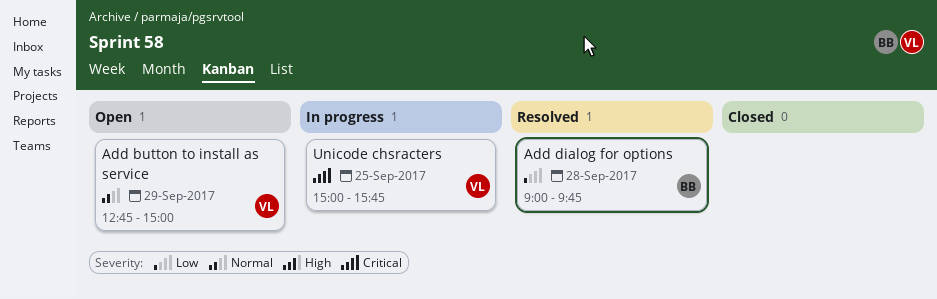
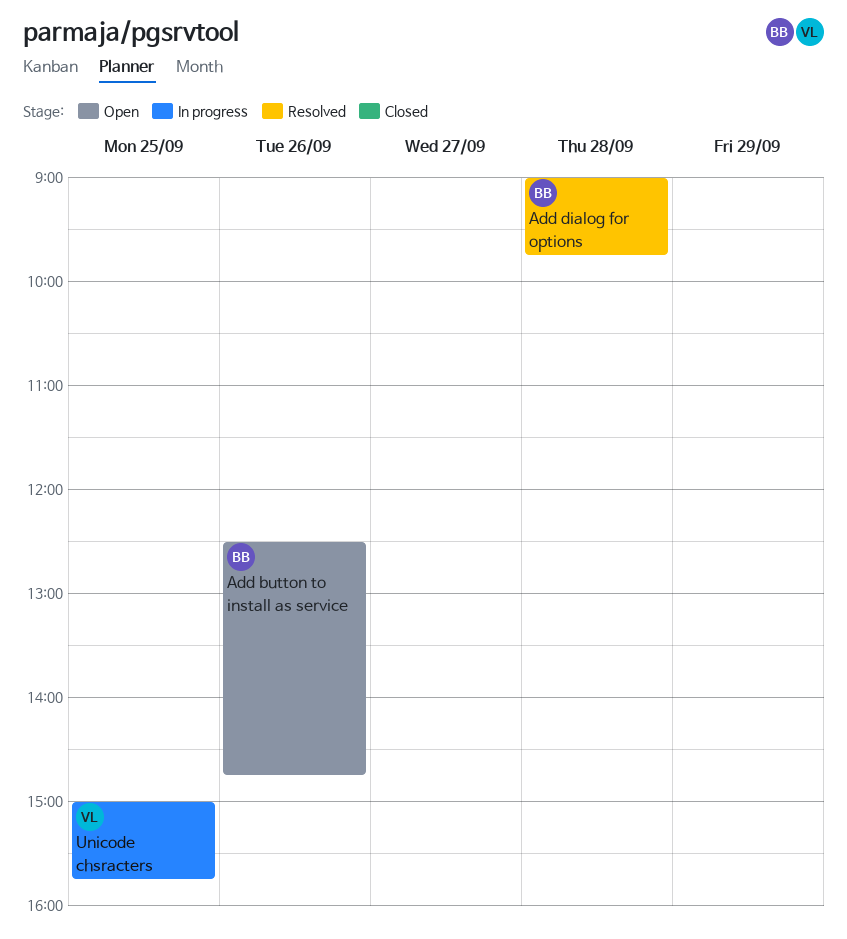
Add button to install as service, owner: VL -> BB
Add button to install as service, day: Sep 29 -> Sep 26
Add button to install as service, begins: 12:45 -> 12:30
Add button to install as service, ends: 15:00 -> 14:45

